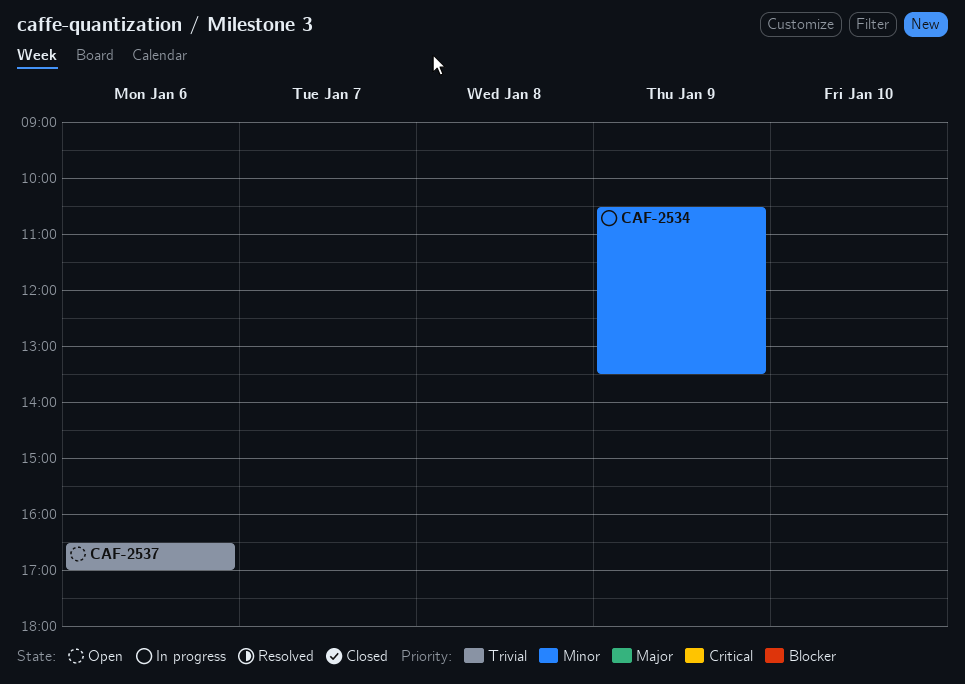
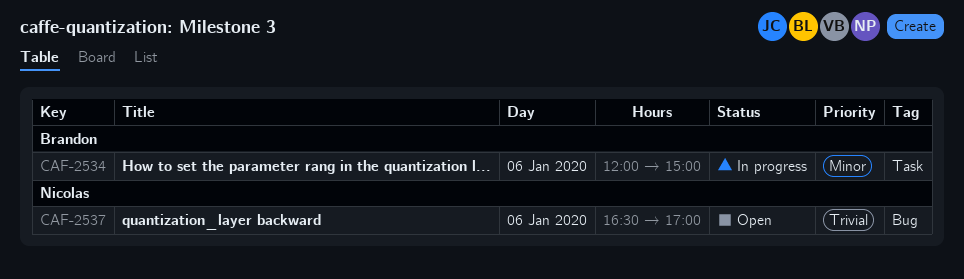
CAF-2534, day: Jan 9 -> Jan 6
CAF-2534, begins: 10:30 -> 12:00
CAF-2534, ends: 13:30 -> 15:00

